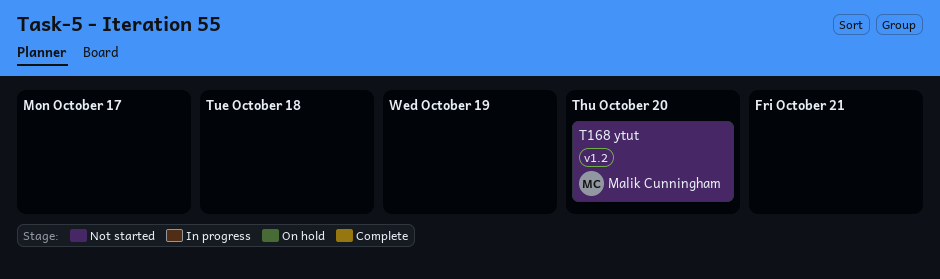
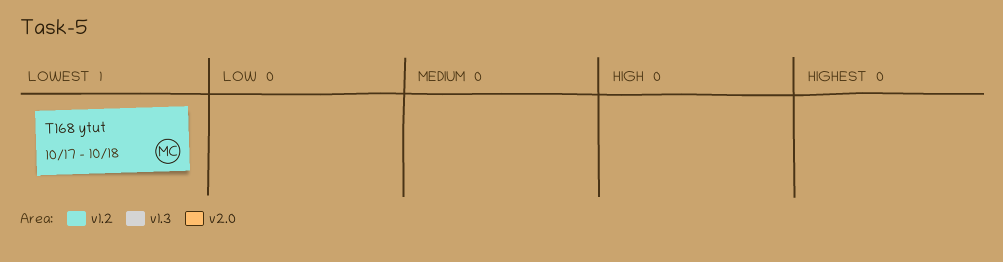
T168, due: Oct 20 -> Oct 18

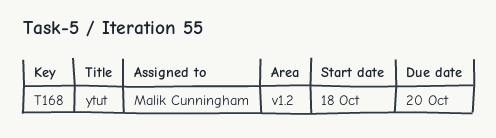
T168, start: Oct 17 -> Oct 18
T168, due: Oct 18 -> Oct 20

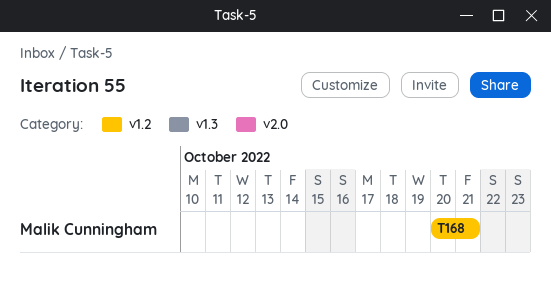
T168, start: Oct 18 -> Oct 20
T168, due: Oct 20 -> Oct 21

